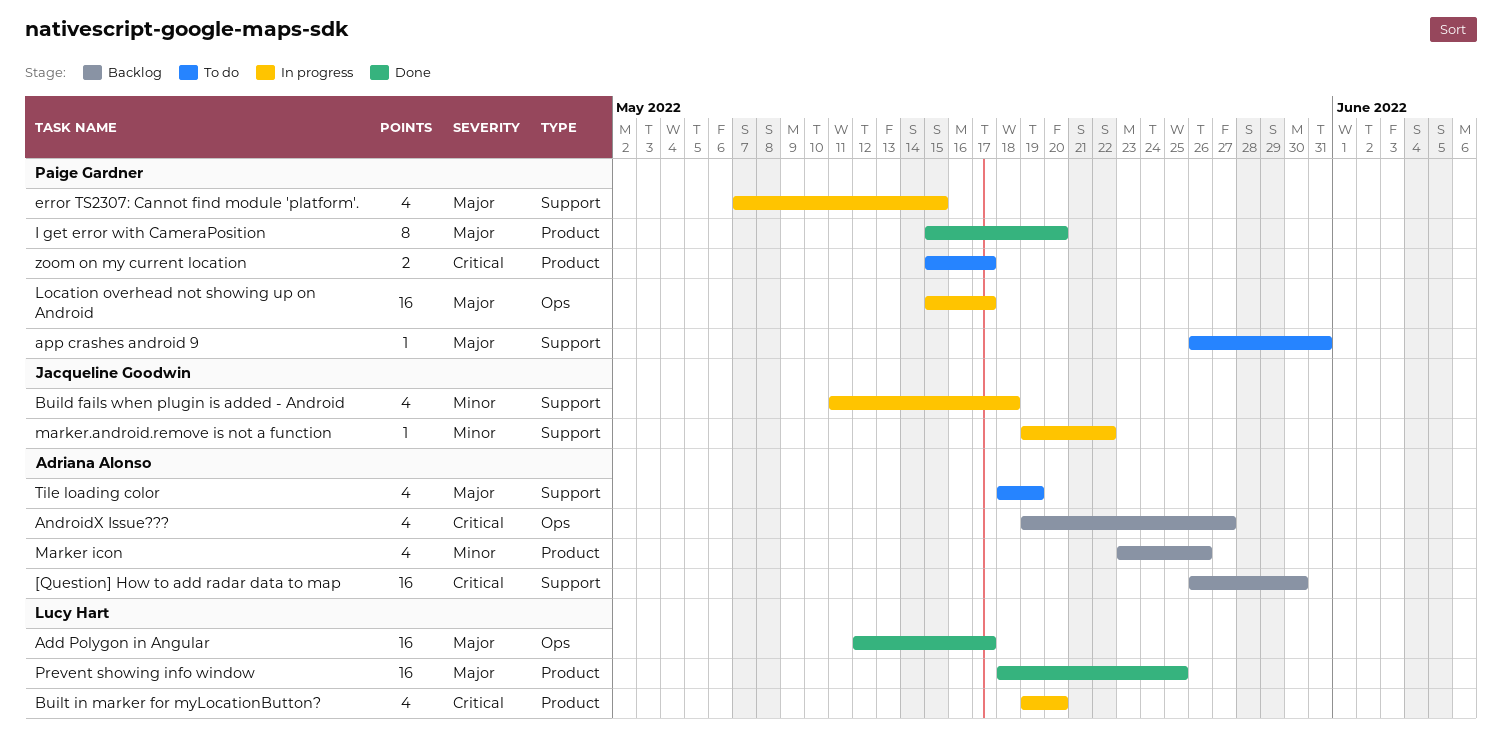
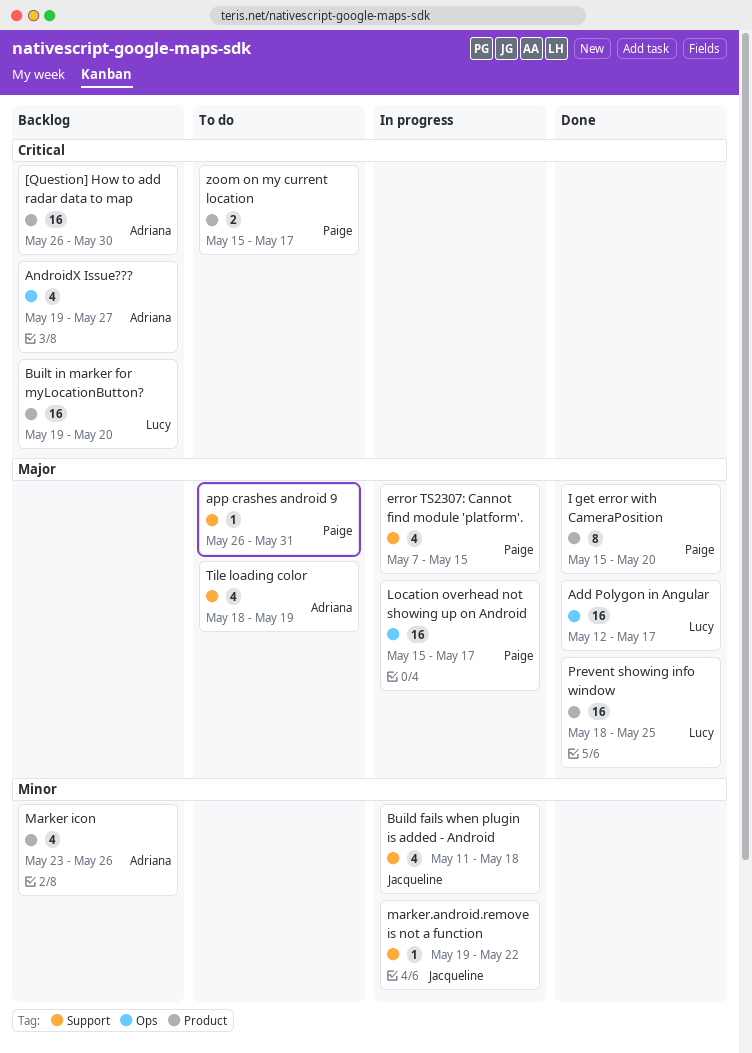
[Question] How to add radar data to map, label: Support -> Product
Built in marker for myLocationButton?, status: In progress -> Backlog
Built in marker for myLocationButton?, estimate: 4 -> 16

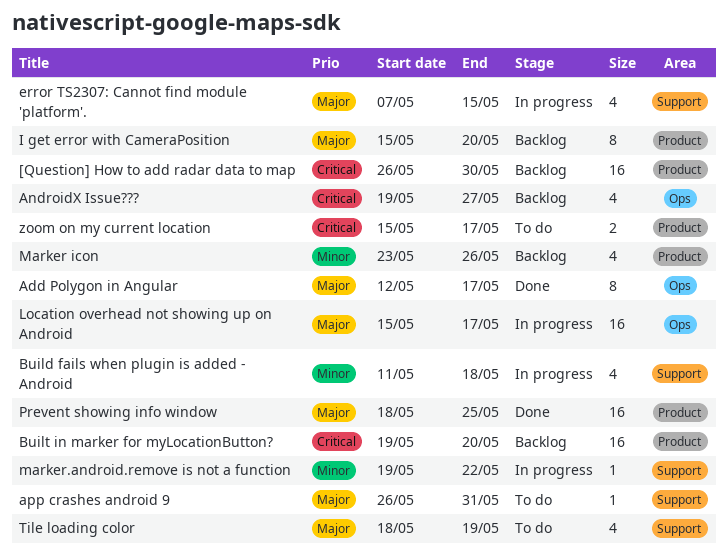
Add Polygon in Angular, estimate: 16 -> 8
I get error with CameraPosition, status: Done -> Backlog

